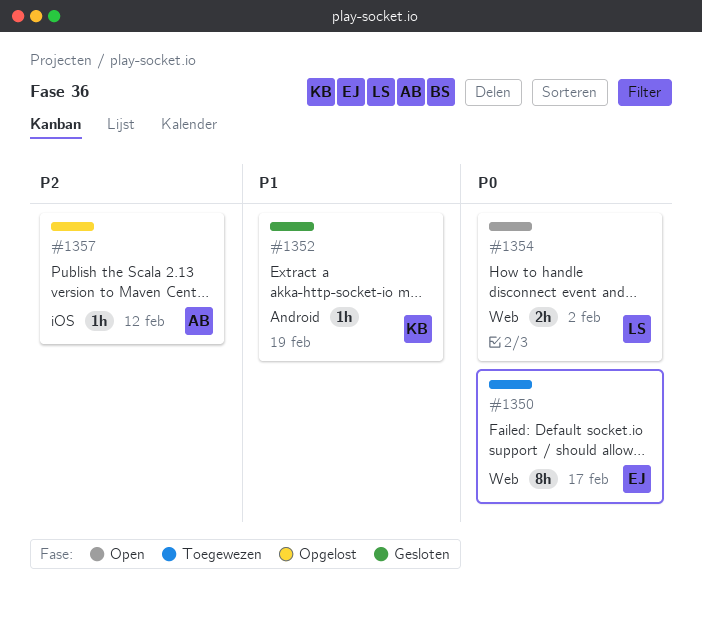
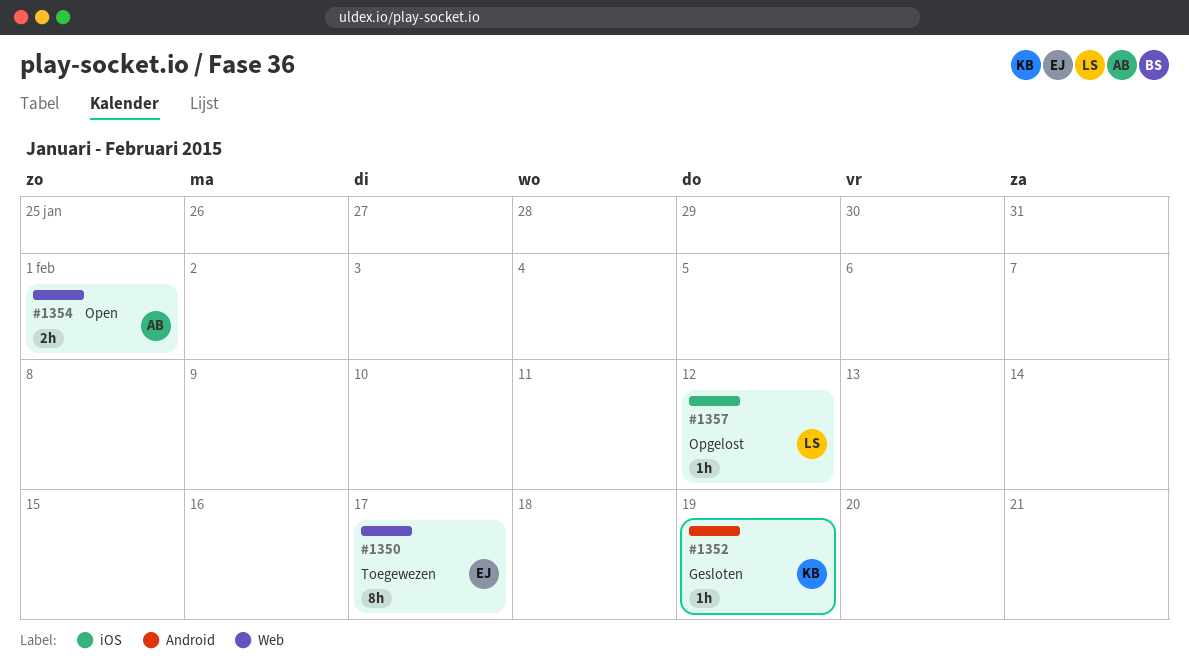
#1354, owner: LS -> AB
#1354, due: Feb 2 -> Feb 1
#1357, owner: AB -> LS

